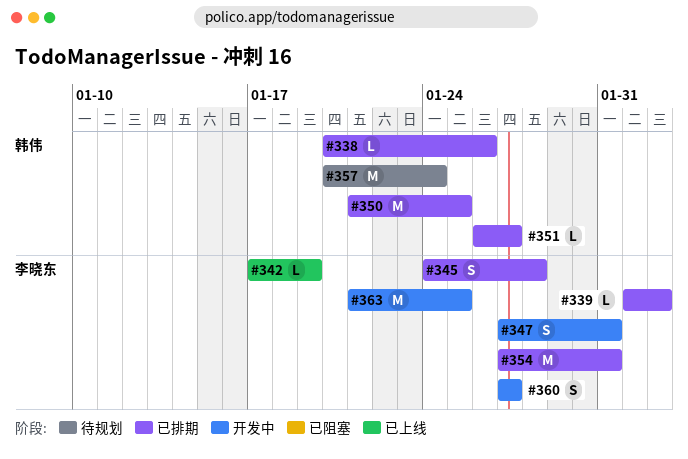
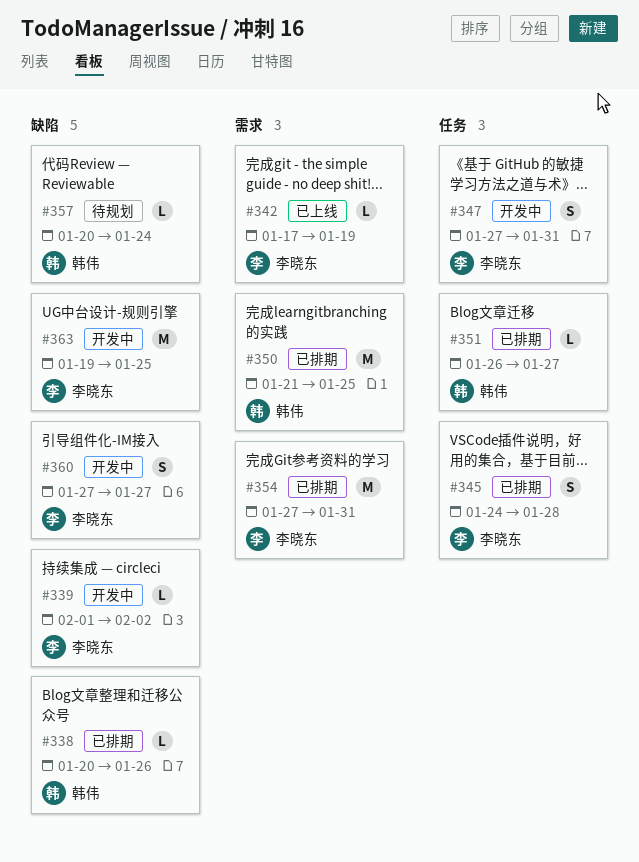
#339, status: 已排期 -> 开发中
#357, estimate: M -> L
#363, start: Jan 21 -> Jan 19

